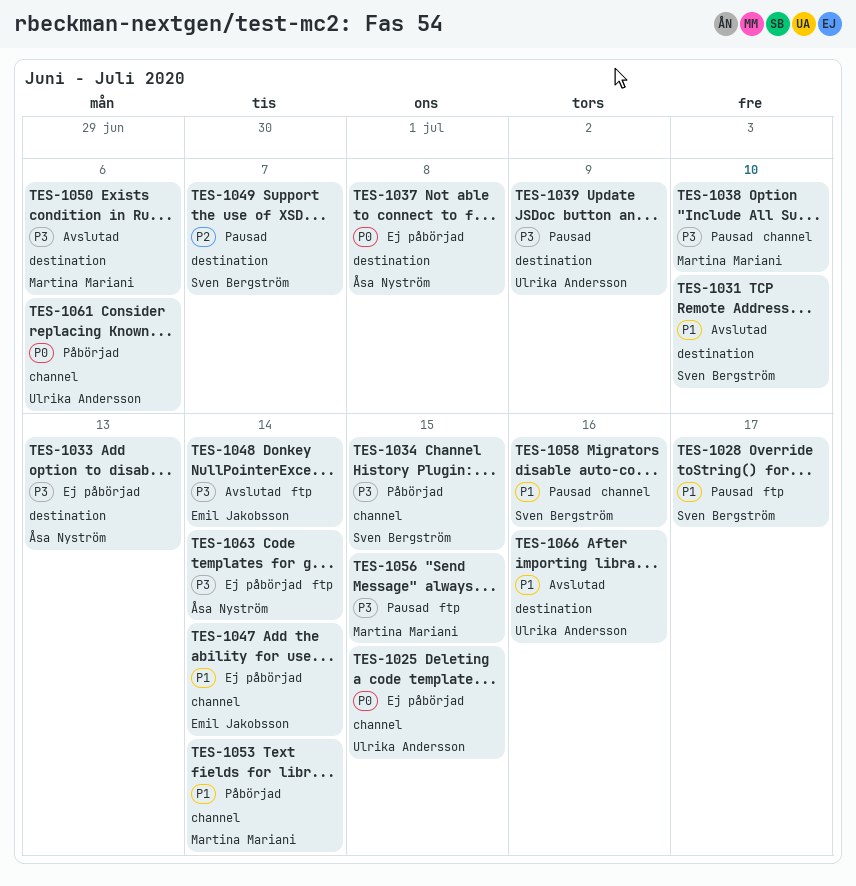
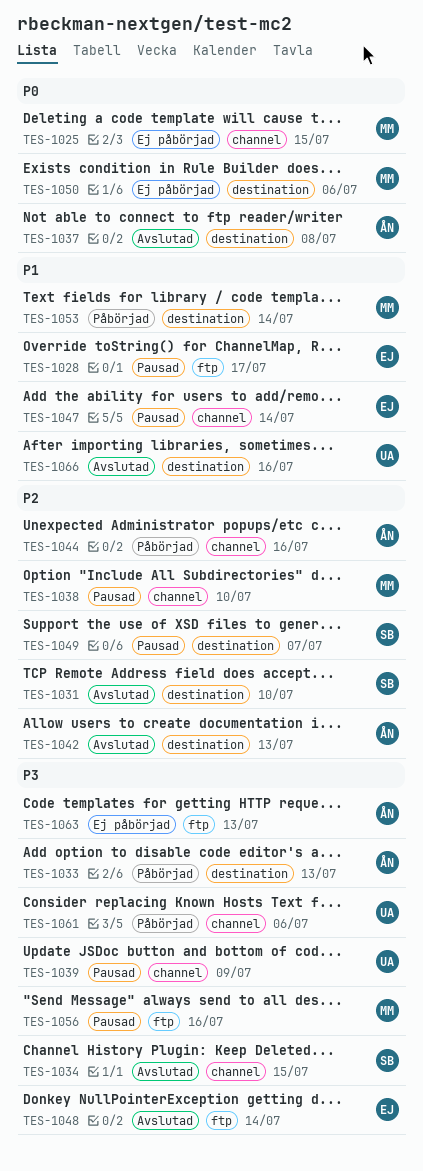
TES-1025, owner: Ulrika Andersson -> Martina Mariani
TES-1028, owner: Sven Bergström -> Emil Jakobsson
TES-1031, priority: P1 -> P2
TES-1033, status: Ej påbörjad -> Påbörjad
TES-1034, status: Påbörjad -> Avslutad
TES-1037, status: Ej påbörjad -> Avslutad
TES-1038, priority: P3 -> P2
TES-1039, label: destination -> channel
TES-1042: none -> present
TES-1044: none -> present
TES-1047, status: Ej påbörjad -> Pausad
TES-1050, status: Avslutad -> Ej påbörjad
TES-1050, priority: P3 -> P0
TES-1053, label: channel -> destination
TES-1056, due: Jul 15 -> Jul 16
TES-1058: present -> none
TES-1061, priority: P0 -> P3
TES-1063, due: Jul 14 -> Jul 13

